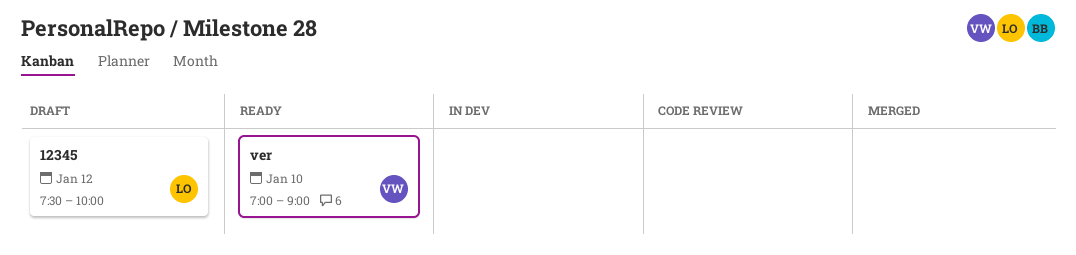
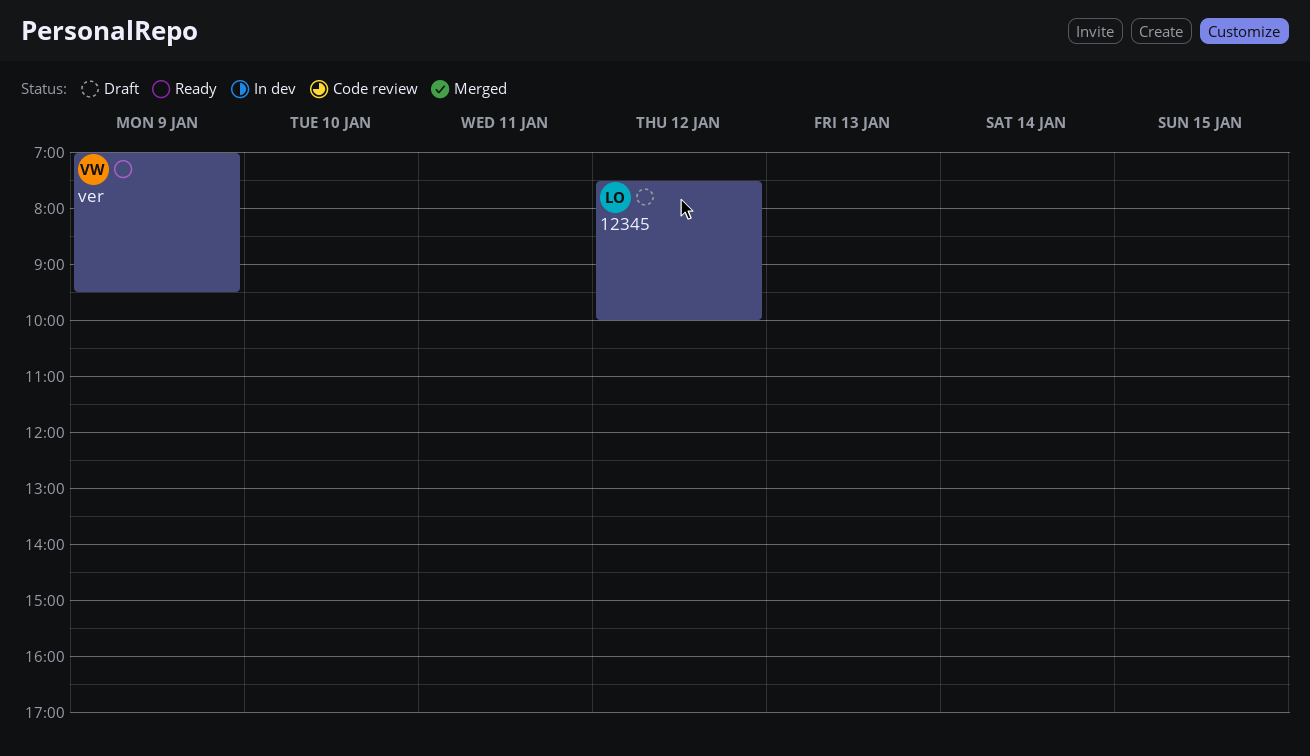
ver, day: Jan 10 -> Jan 9
ver, ends: 09:00 -> 09:30

